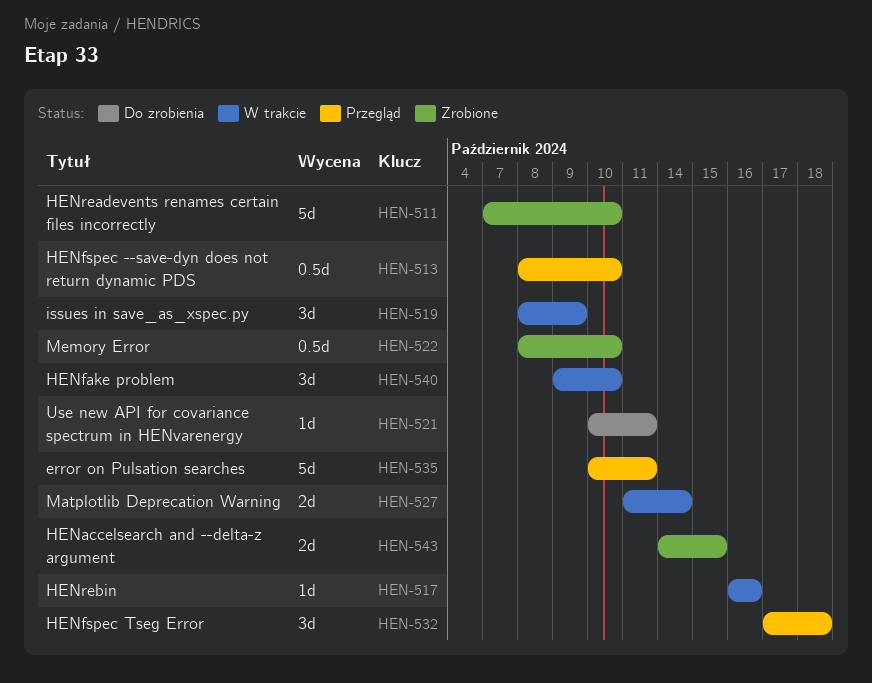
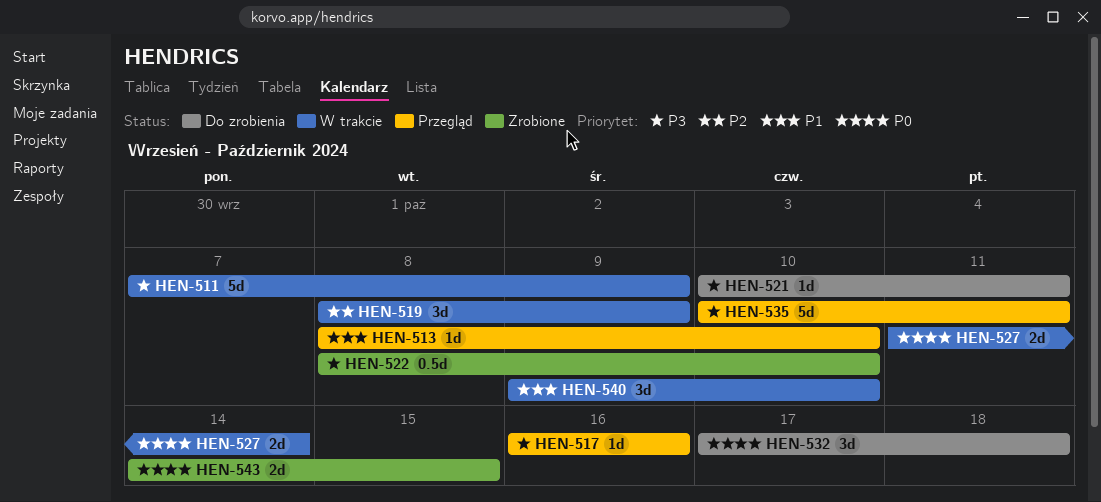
HEN-511, status: Zrobione -> W trakcie
HEN-511, due: Oct 10 -> Oct 9
HEN-513, estimate: 0.5d -> 1d
HEN-517, status: W trakcie -> Przegląd
HEN-532, status: Przegląd -> Do zrobienia

